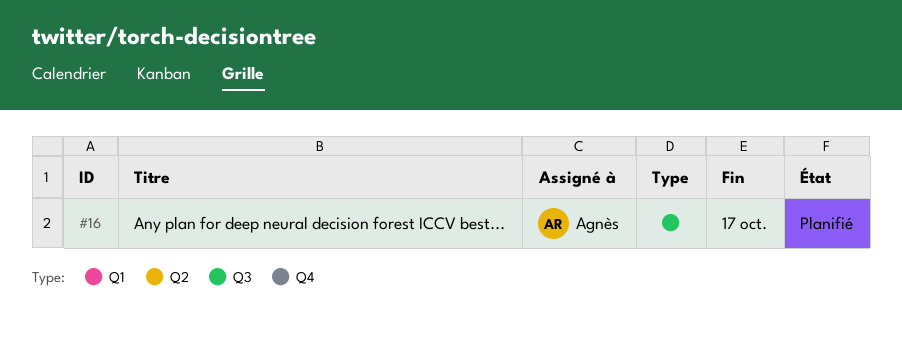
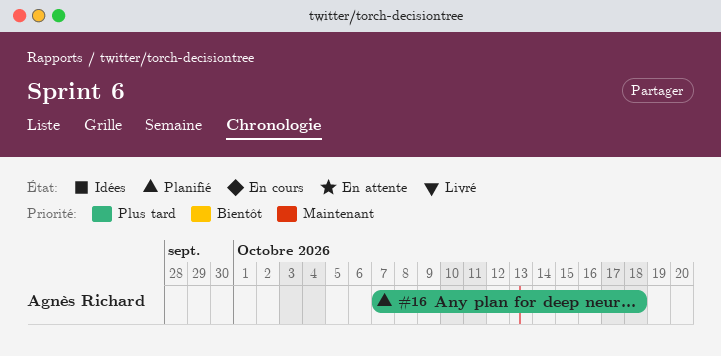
#16, due: Oct 17 -> Oct 18

